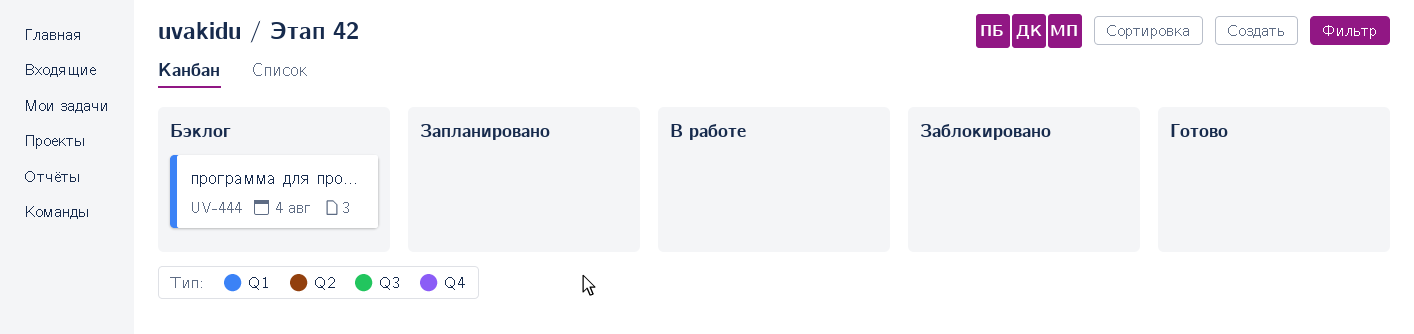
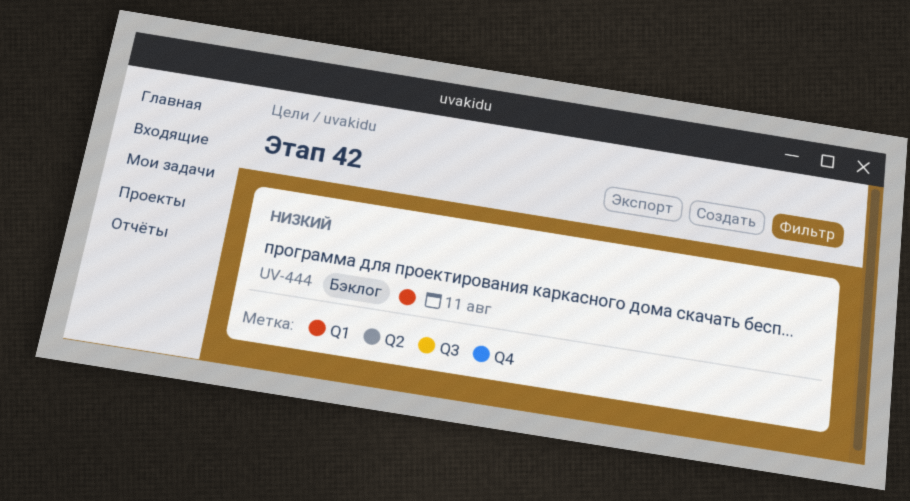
UV-444, due: Aug 4 -> Aug 11

